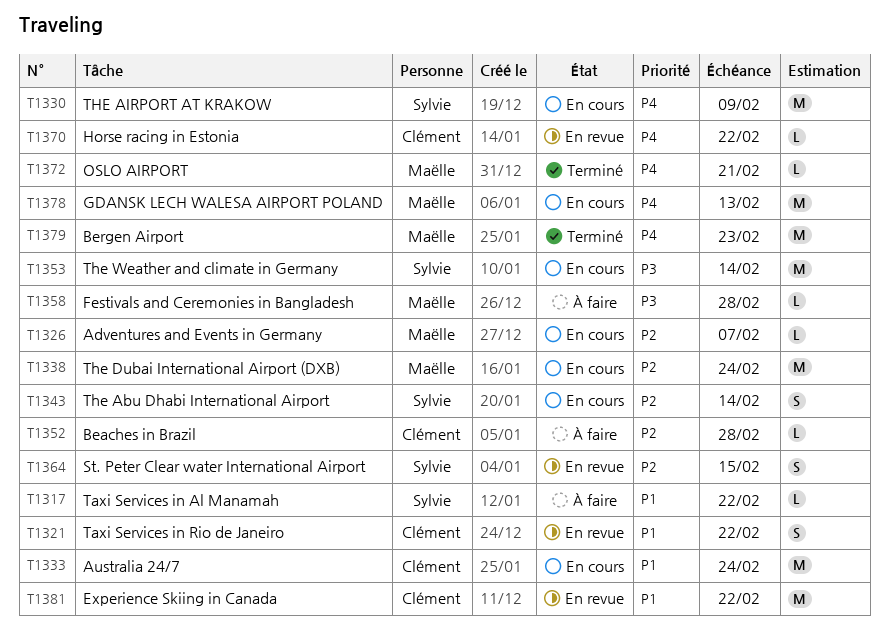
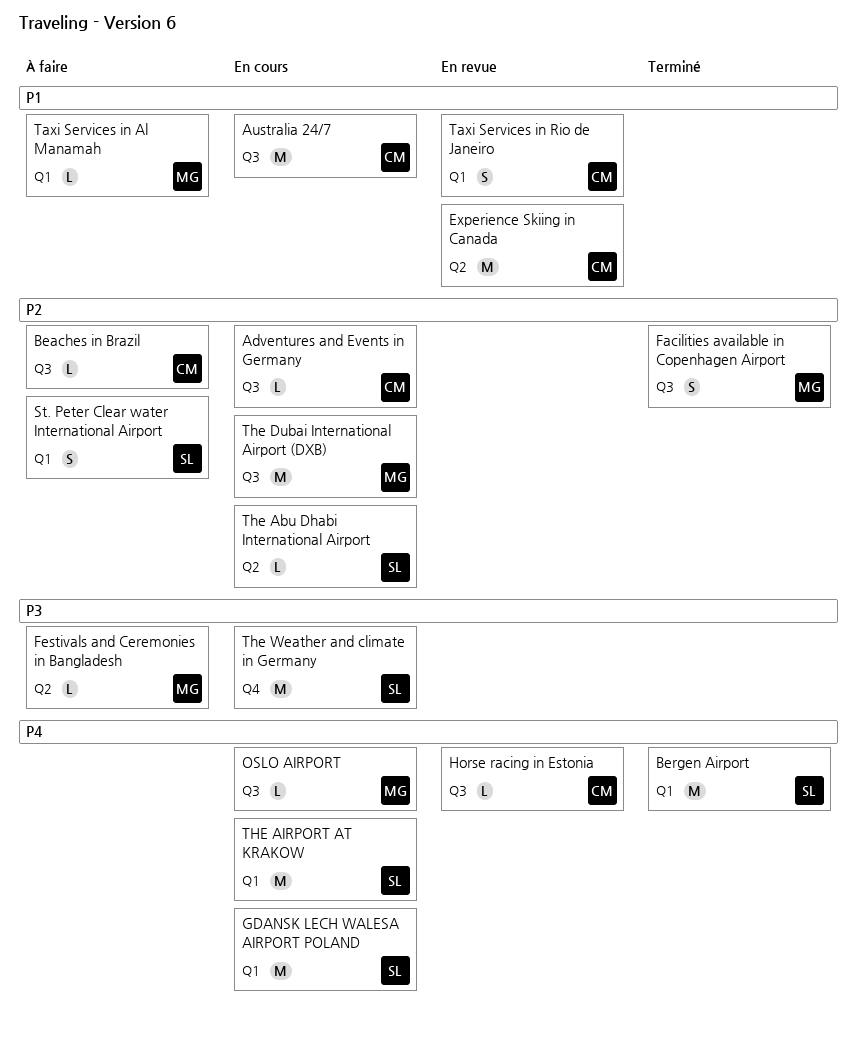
Adventures and Events in Germany, owner: Maëlle -> Clément
Bergen Airport, owner: Maëlle -> Sylvie
Facilities available in Copenhagen Airport: none -> present
GDANSK LECH WALESA AIRPORT POLAND, owner: Maëlle -> Sylvie
OSLO AIRPORT, status: Terminé -> En cours
St. Peter Clear water International Airport, status: En revue -> À faire
Taxi Services in Al Manamah, owner: Sylvie -> Maëlle
The Abu Dhabi International Airport, estimate: S -> L

